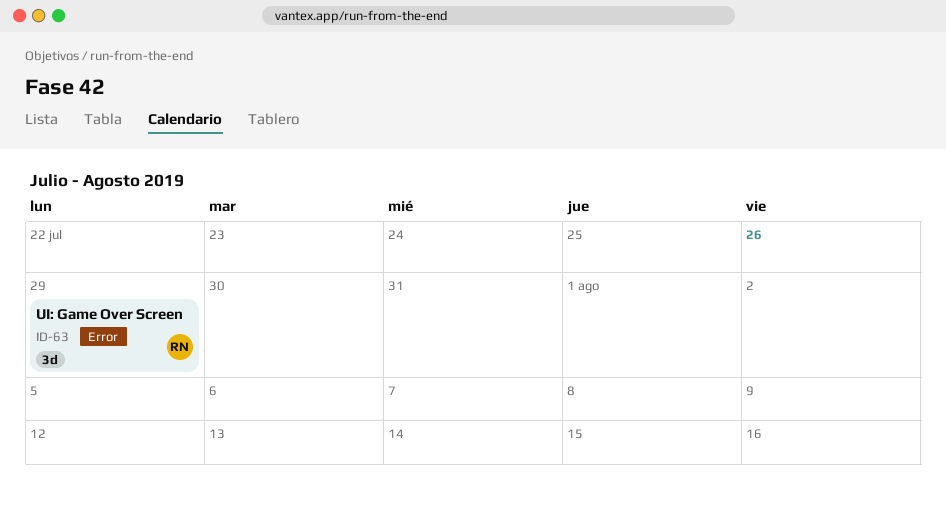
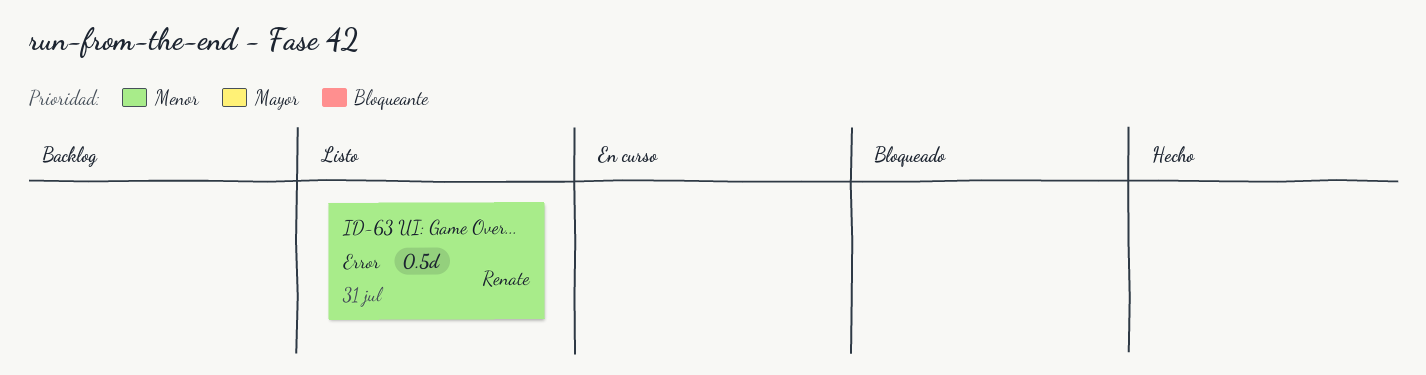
ID-63, estimate: 3d -> 0.5d
ID-63, due: Jul 29 -> Jul 31

